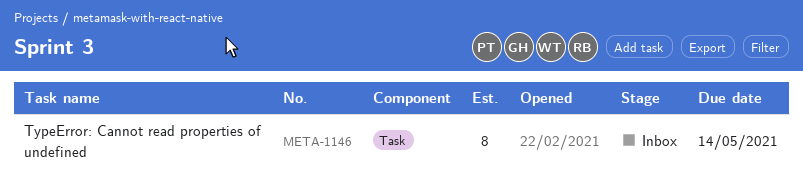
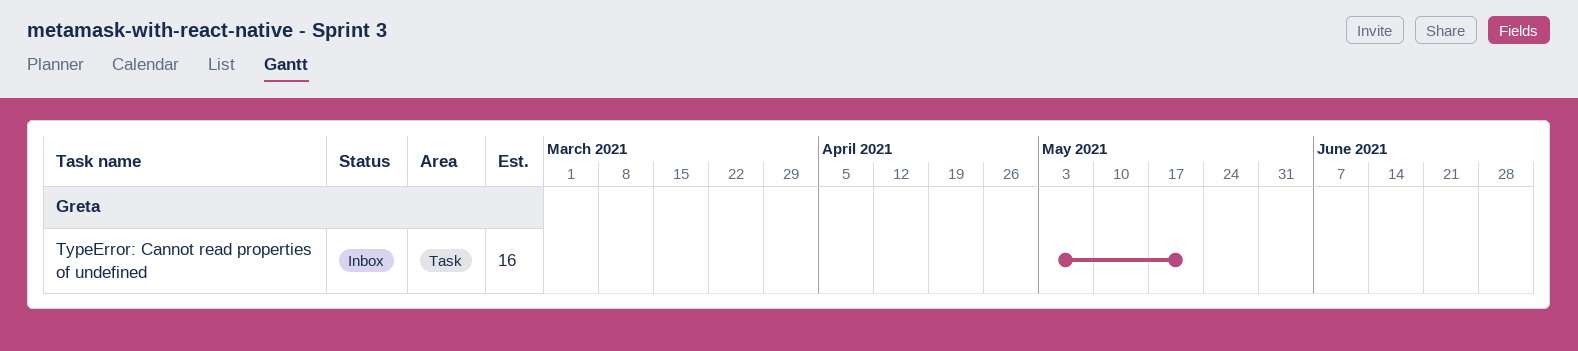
TypeError: Cannot read properties of undefined, estimate: 8 -> 16
TypeError: Cannot read properties of undefined, due: May 14 -> May 21

